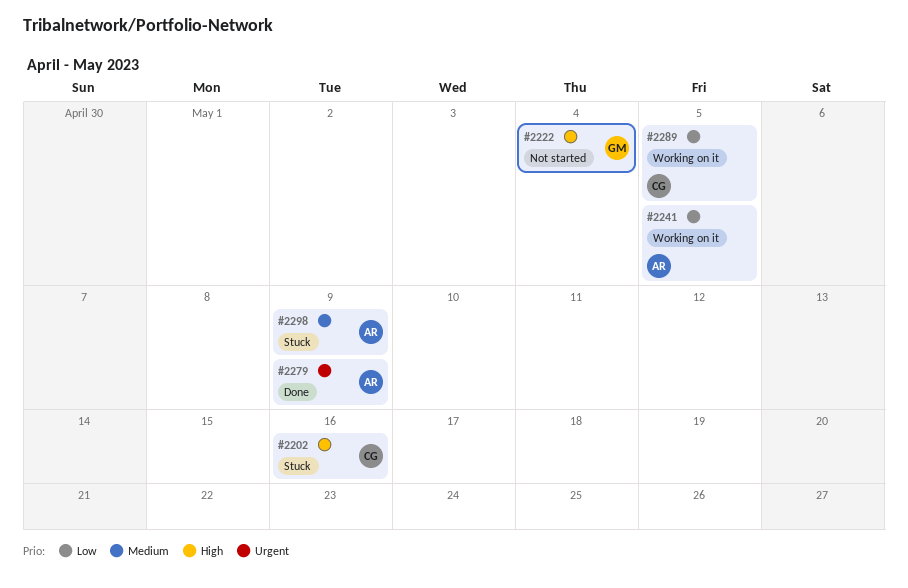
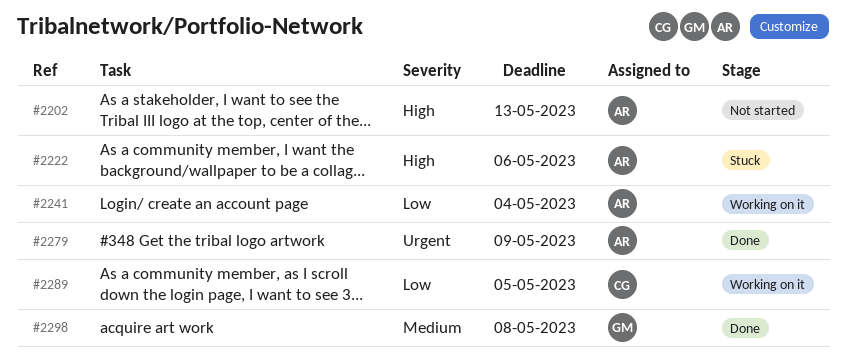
#2202, status: Stuck -> Not started
#2202, owner: CG -> AR
#2202, due: May 16 -> May 13
#2222, status: Not started -> Stuck
#2222, owner: GM -> AR
#2222, due: May 4 -> May 6
#2241, due: May 5 -> May 4
#2298, status: Stuck -> Done
#2298, owner: AR -> GM
#2298, due: May 9 -> May 8

